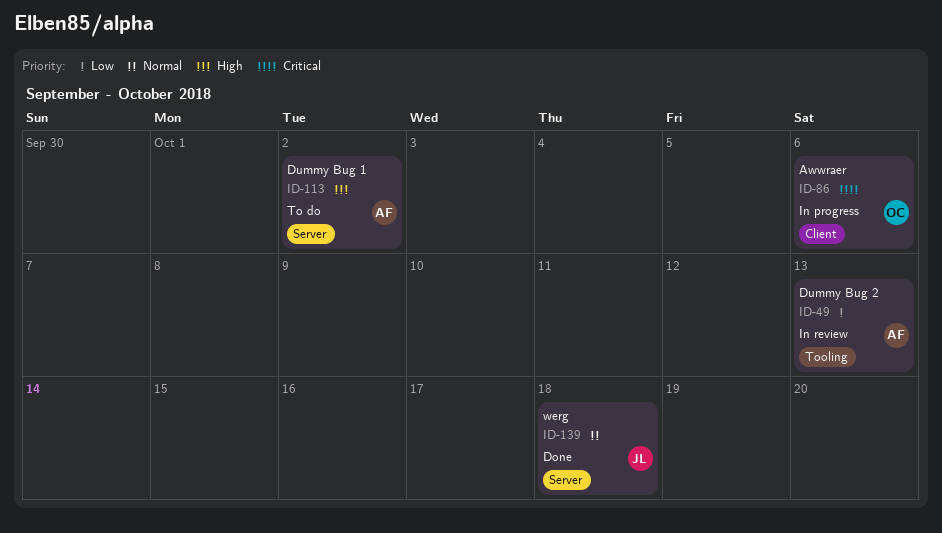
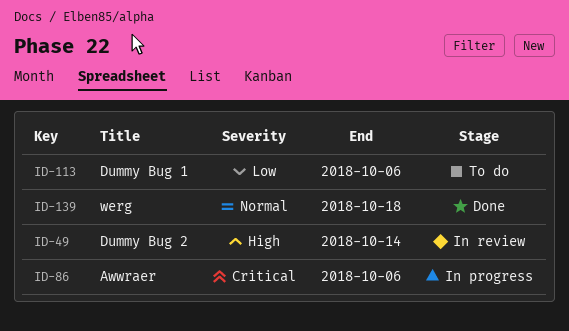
ID-49, priority: Low -> High
ID-49, due: Oct 13 -> Oct 14
ID-113, priority: High -> Low
ID-113, due: Oct 2 -> Oct 6

